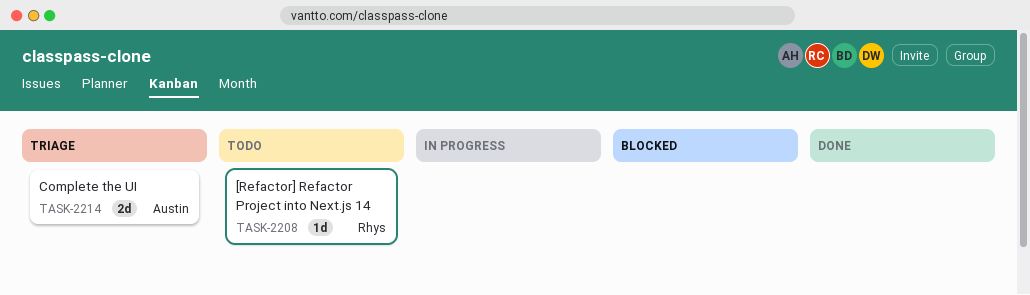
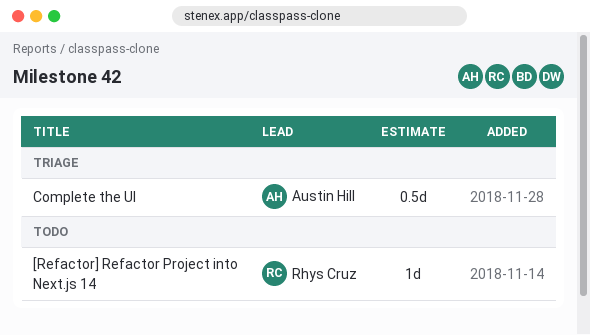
Complete the UI, estimate: 2d -> 0.5d

